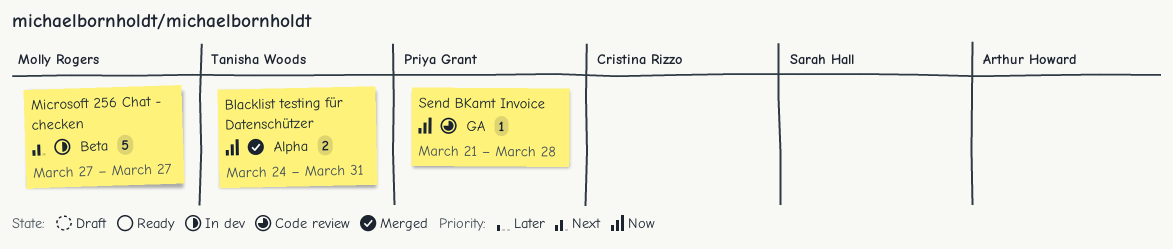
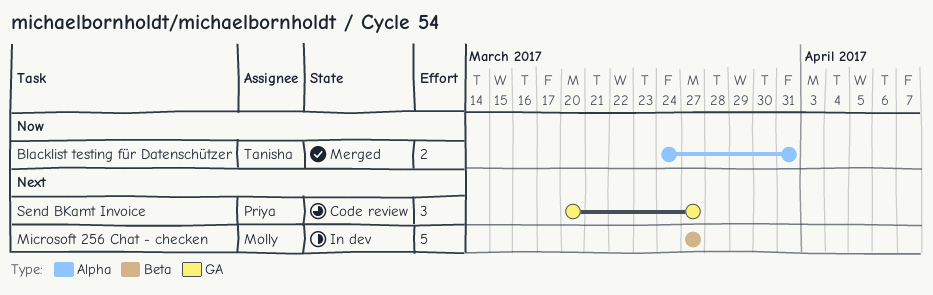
Send BKamt Invoice, priority: Now -> Next
Send BKamt Invoice, estimate: 1 -> 3
Send BKamt Invoice, start: Mar 21 -> Mar 20
Send BKamt Invoice, due: Mar 28 -> Mar 27

